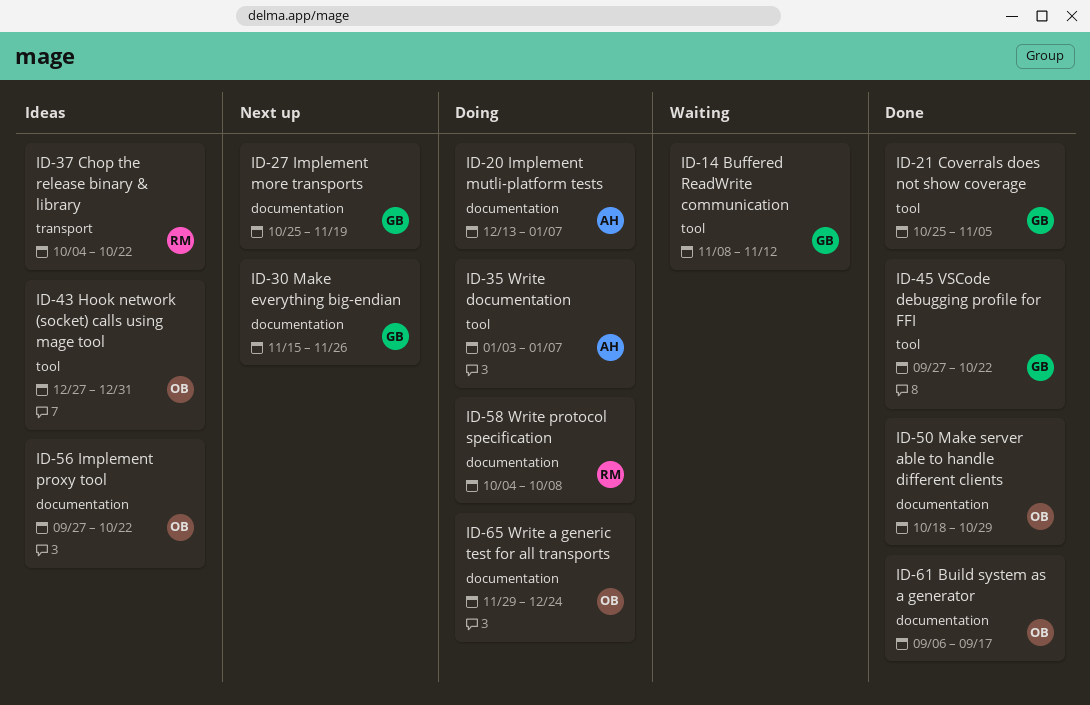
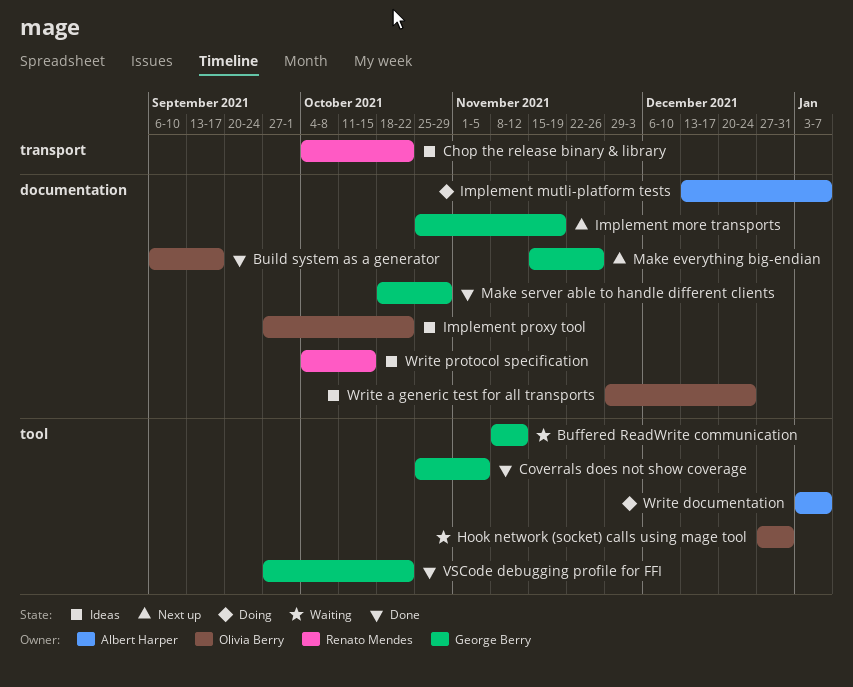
Hook network (socket) calls using mage tool, status: Ideas -> Waiting
Make server able to handle different clients, owner: Olivia Berry -> George Berry
Write a generic test for all transports, status: Doing -> Ideas
Write protocol specification, status: Doing -> Ideas
Write protocol specification, due: Oct 8 -> Oct 15

